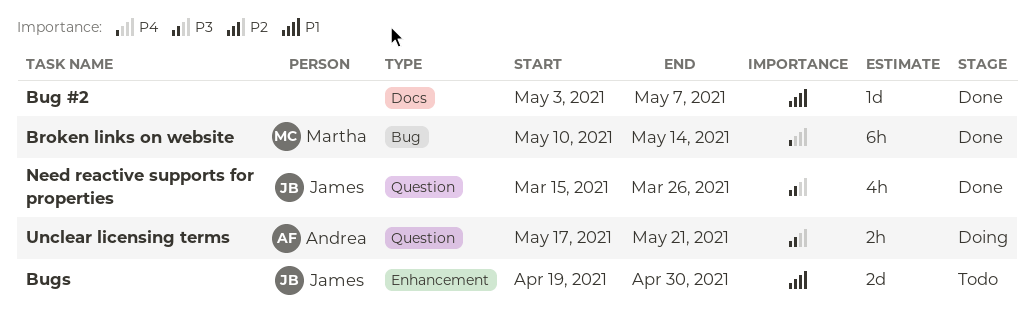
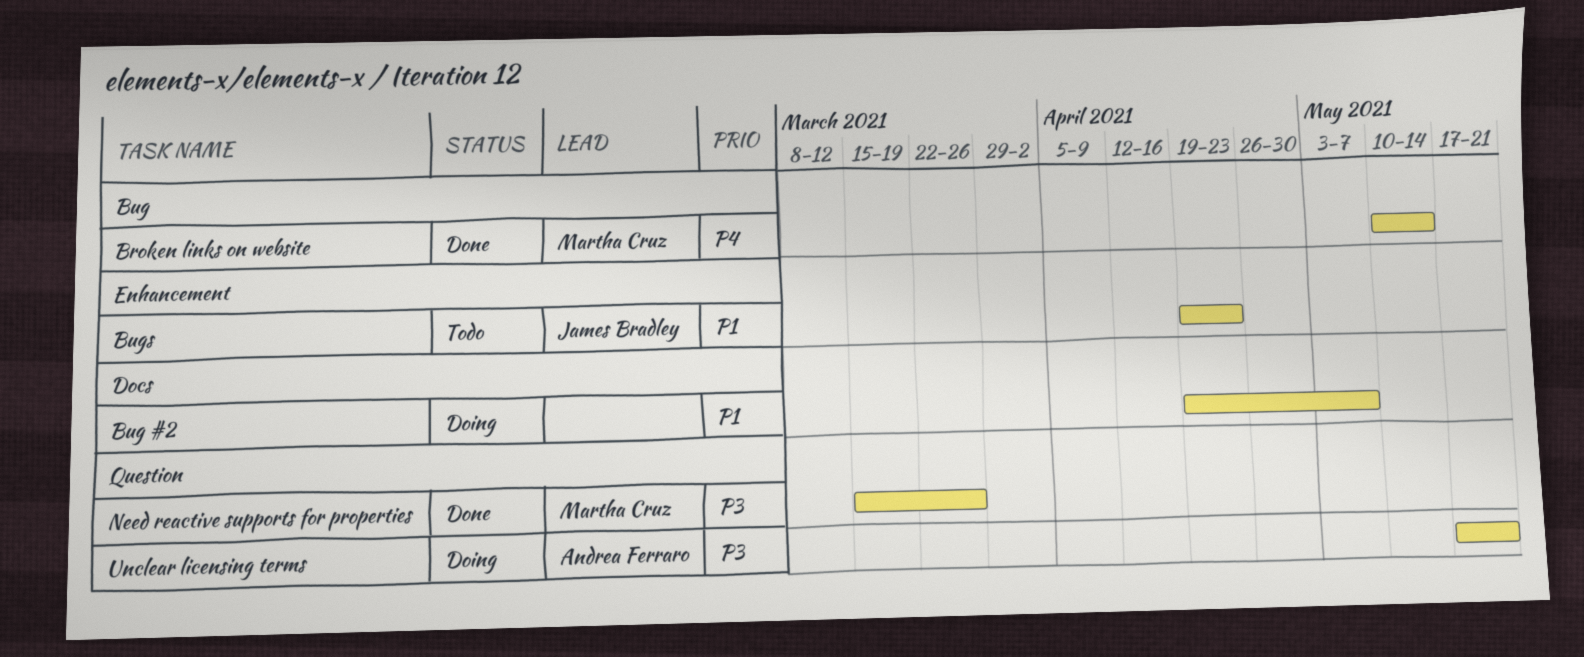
Bug #2, status: Done -> Doing
Bug #2, start: May 3 -> Apr 19
Bugs, due: Apr 30 -> Apr 23
Need reactive supports for properties, owner: James Bradley -> Martha Cruz

